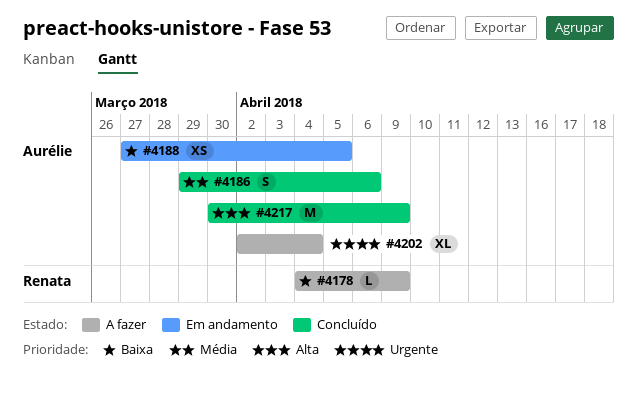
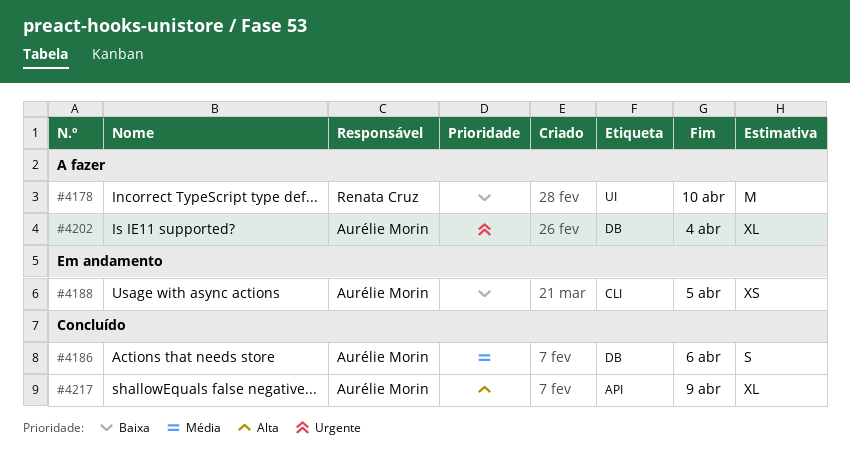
#4178, estimate: L -> M
#4178, due: Apr 9 -> Apr 10
#4217, estimate: M -> XL

